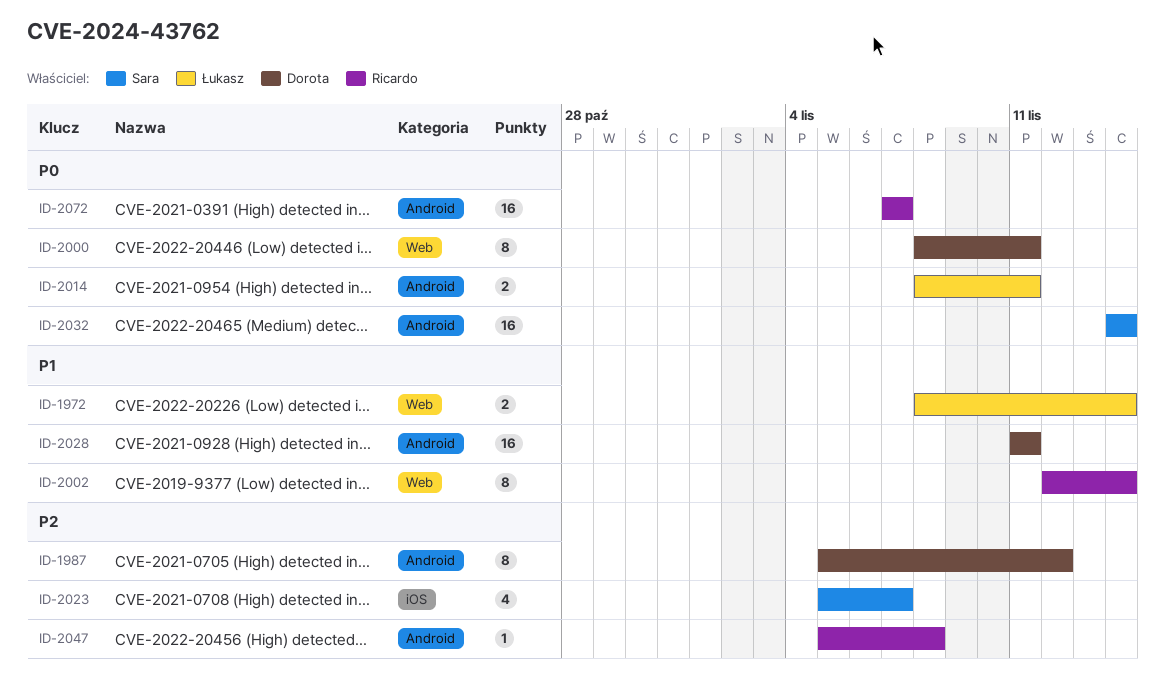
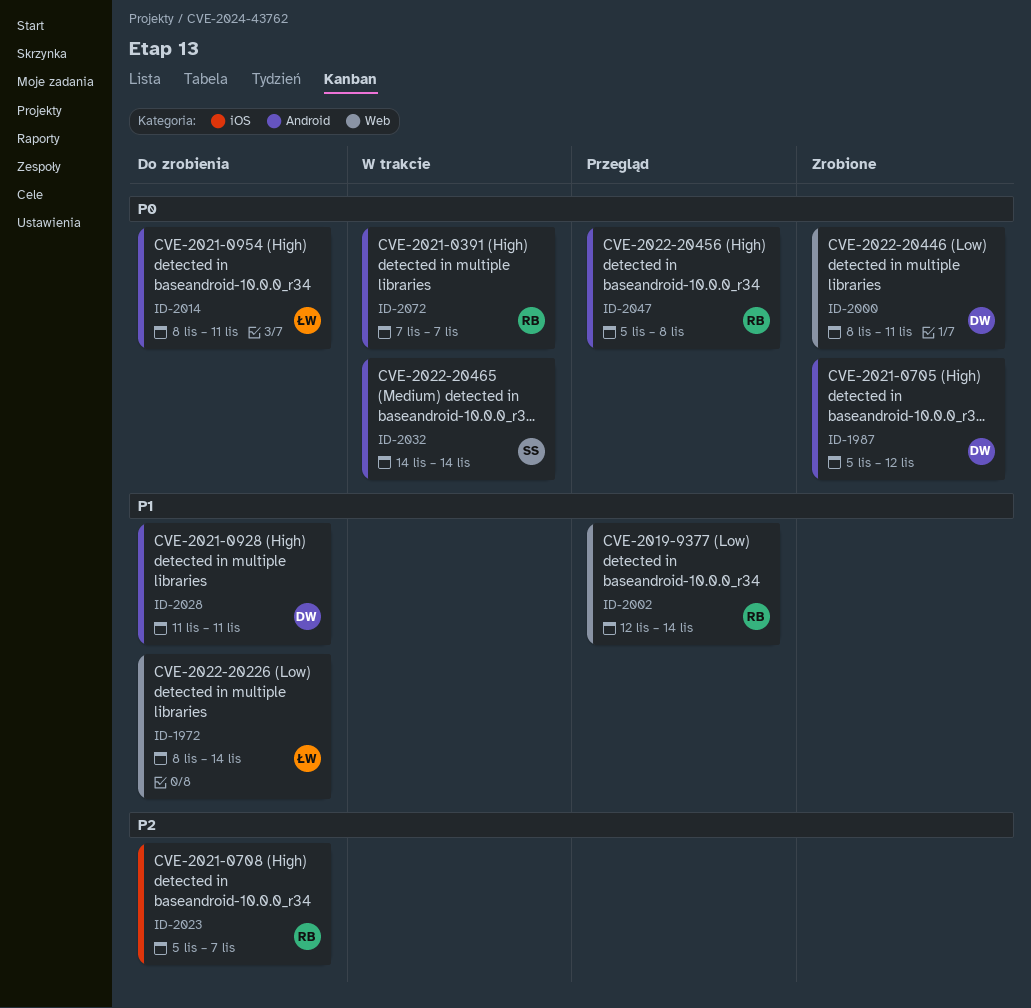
ID-1987, priority: P2 -> P0
ID-2023, owner: Sara -> Ricardo
ID-2047, priority: P2 -> P0

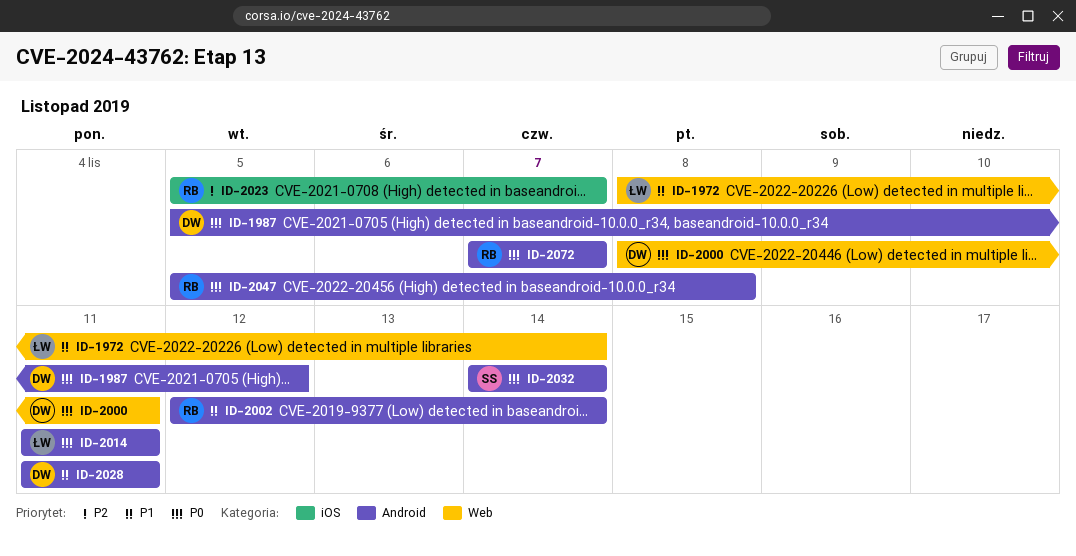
ID-2002, label: Web -> Android
ID-2014, start: Nov 8 -> Nov 11

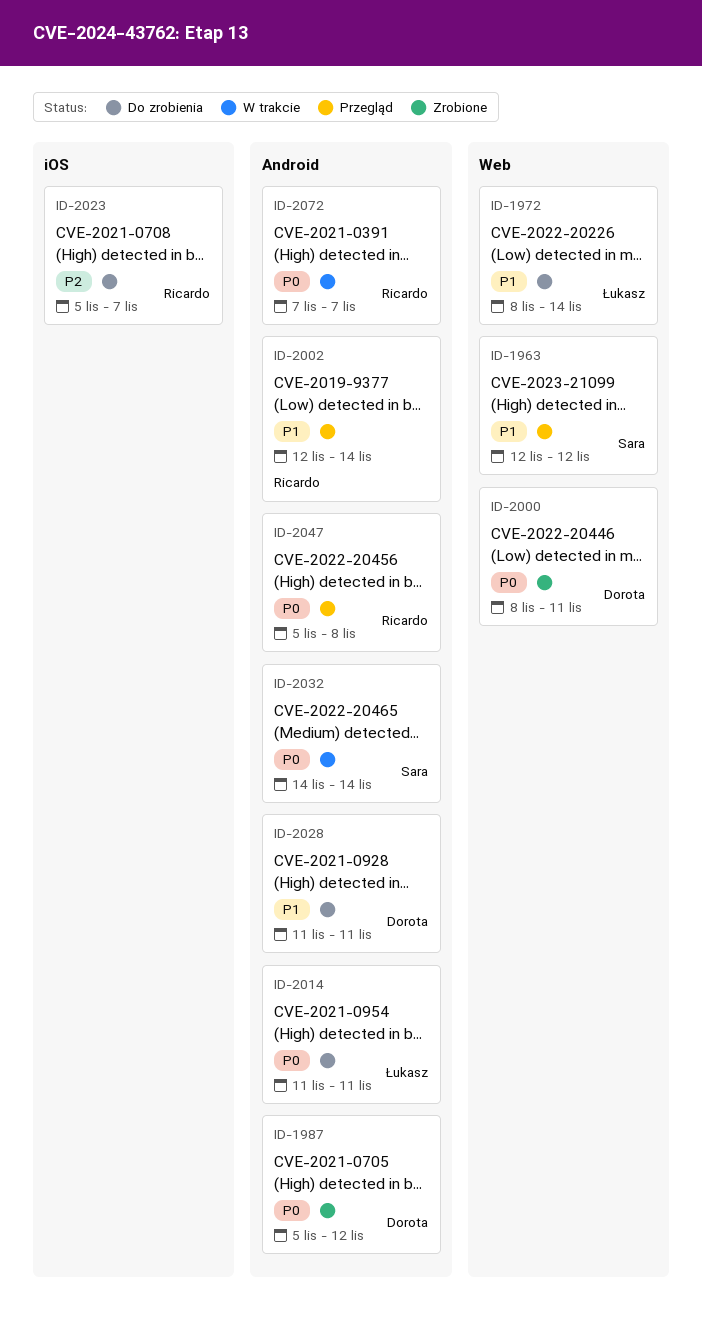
ID-1963: none -> present

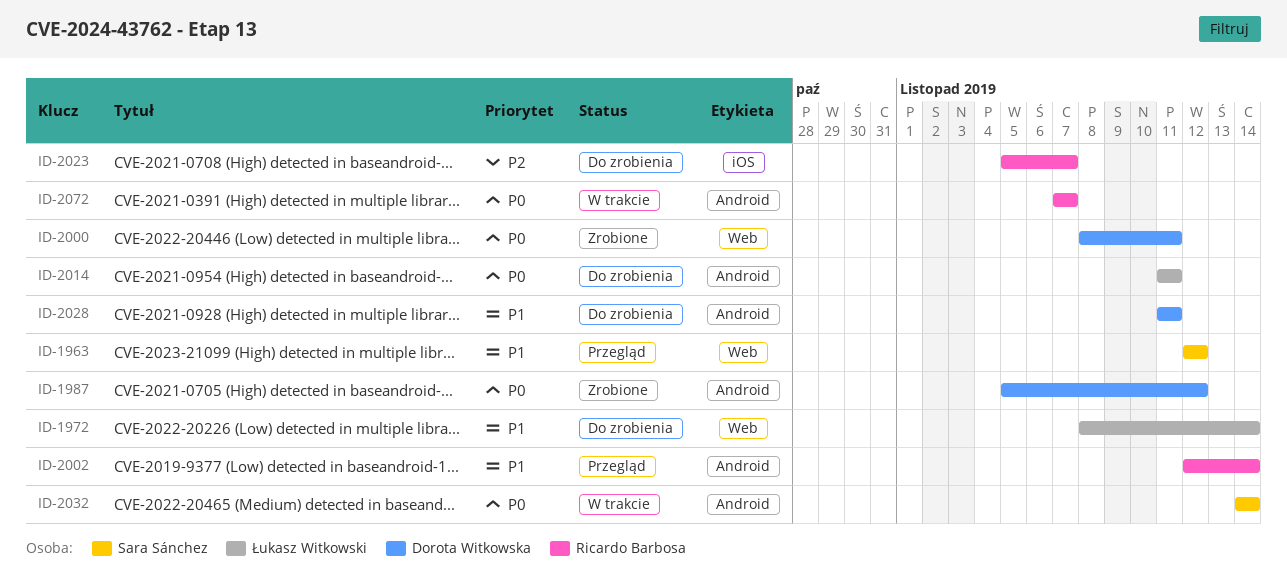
ID-2047: present -> none

